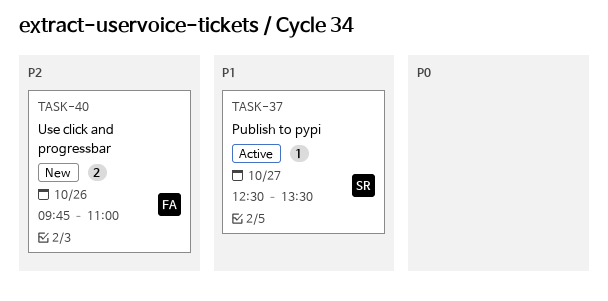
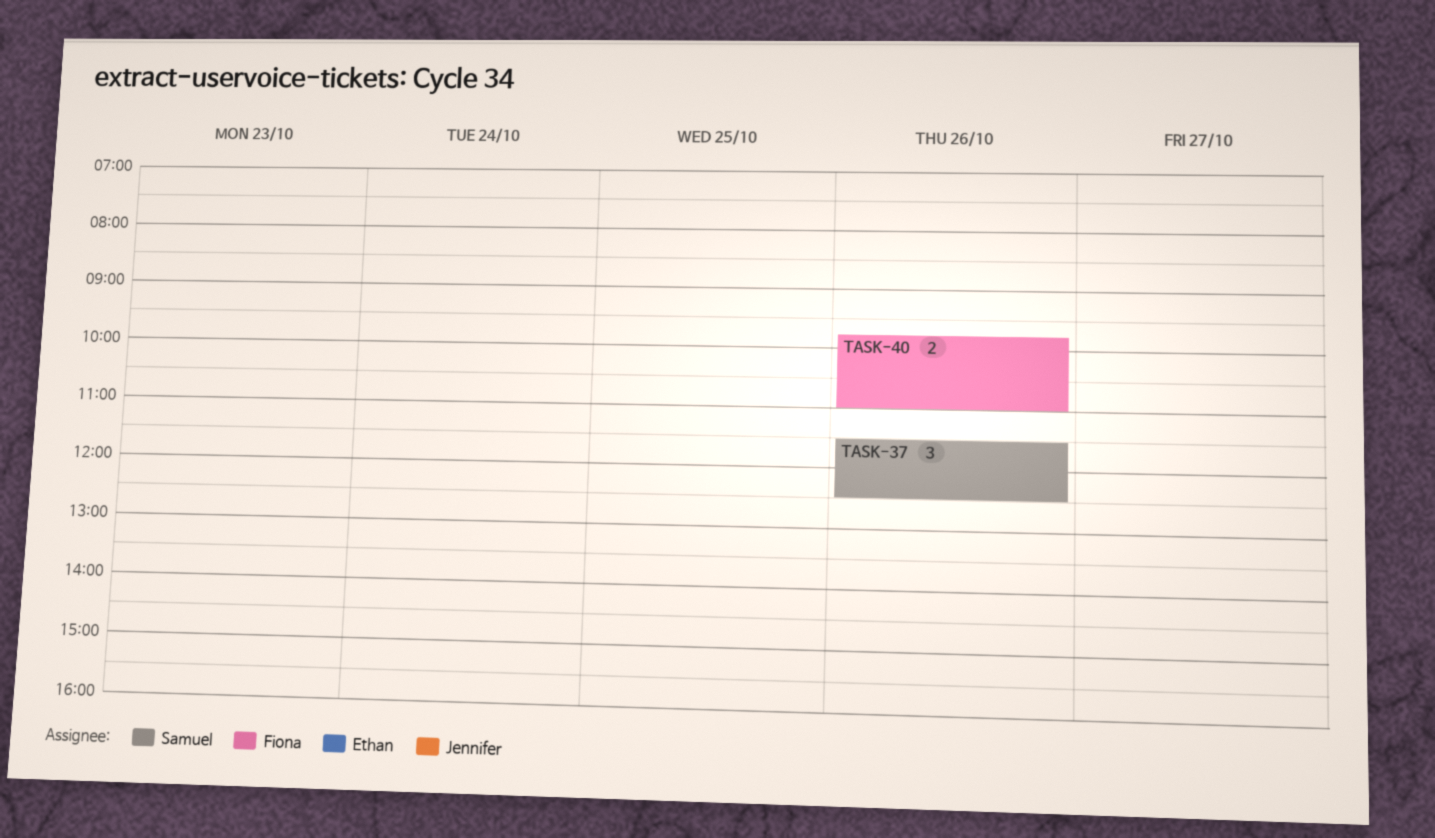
TASK-37, estimate: 1 -> 3
TASK-37, day: Oct 27 -> Oct 26
TASK-37, begins: 12:30 -> 11:30
TASK-37, ends: 13:30 -> 12:30

